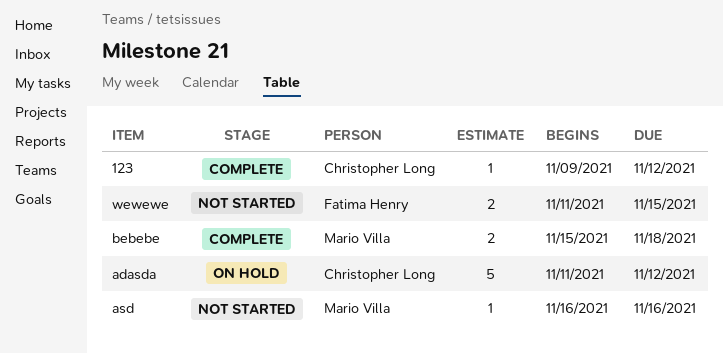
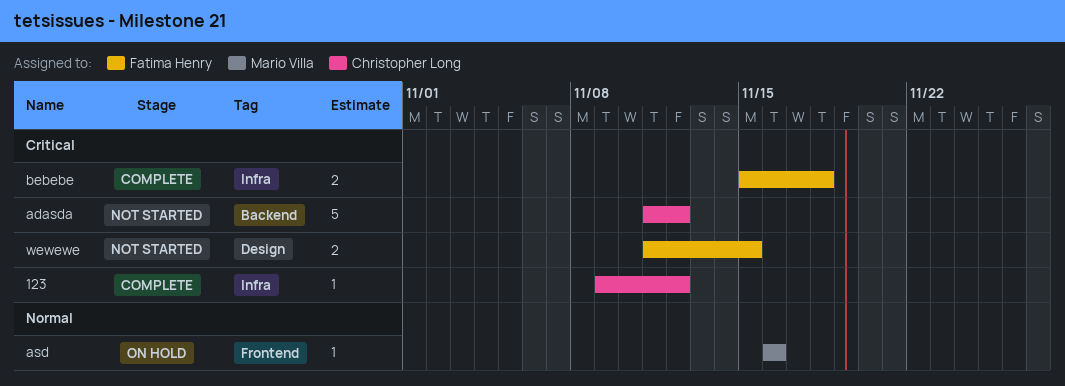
adasda, status: On hold -> Not started
asd, status: Not started -> On hold
bebebe, owner: Mario Villa -> Fatima Henry

